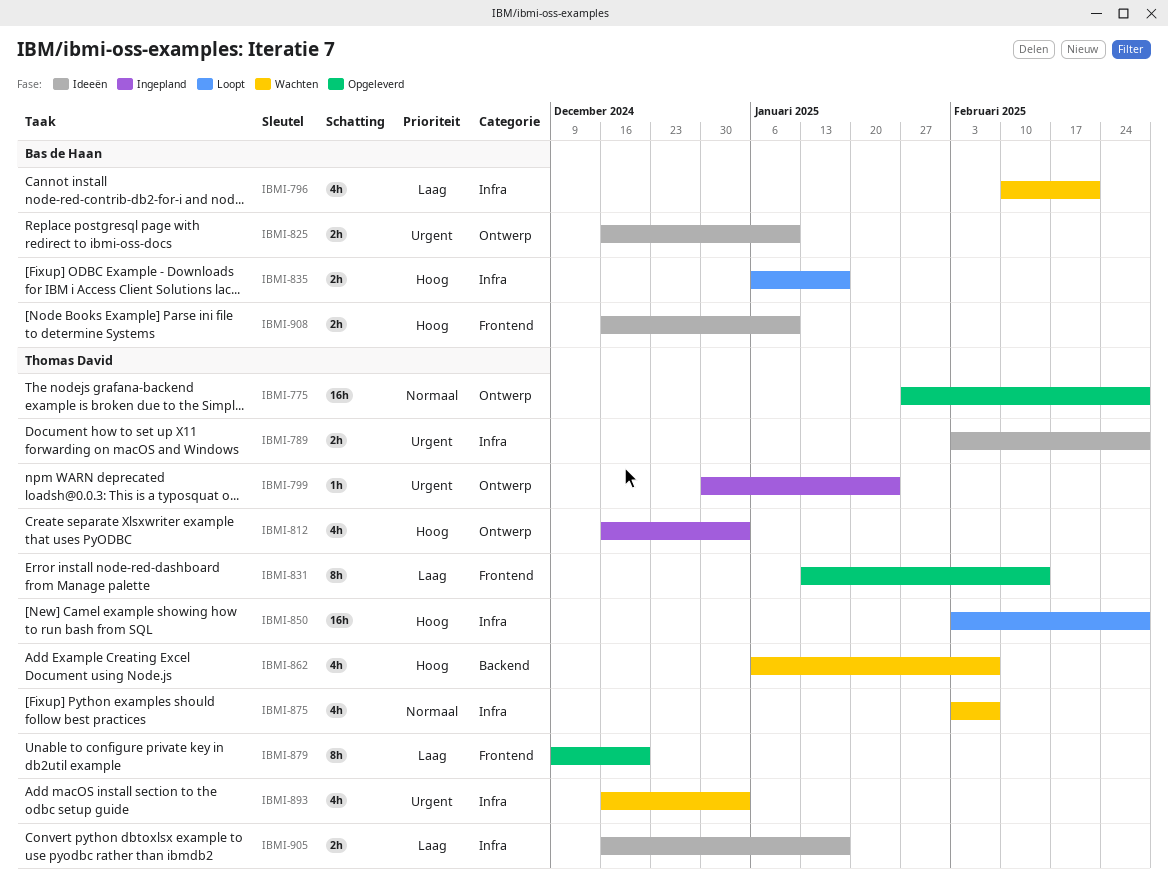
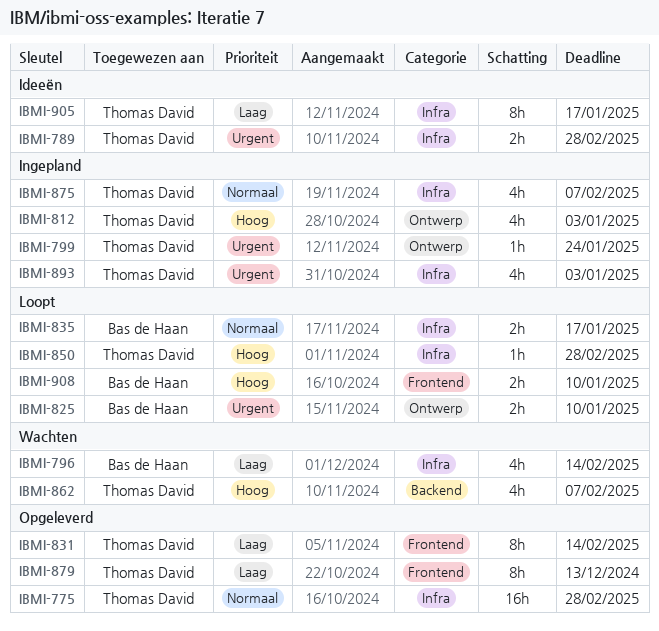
IBMI-775, label: Ontwerp -> Infra
IBMI-796, due: Feb 21 -> Feb 14
IBMI-825, status: Ideeën -> Loopt
IBMI-835, priority: Hoog -> Normaal
IBMI-850, estimate: 16h -> 1h
IBMI-875, status: Wachten -> Ingepland
IBMI-879, due: Dec 20 -> Dec 13
IBMI-893, status: Wachten -> Ingepland
IBMI-905, estimate: 2h -> 8h
IBMI-908, status: Ideeën -> Loopt

